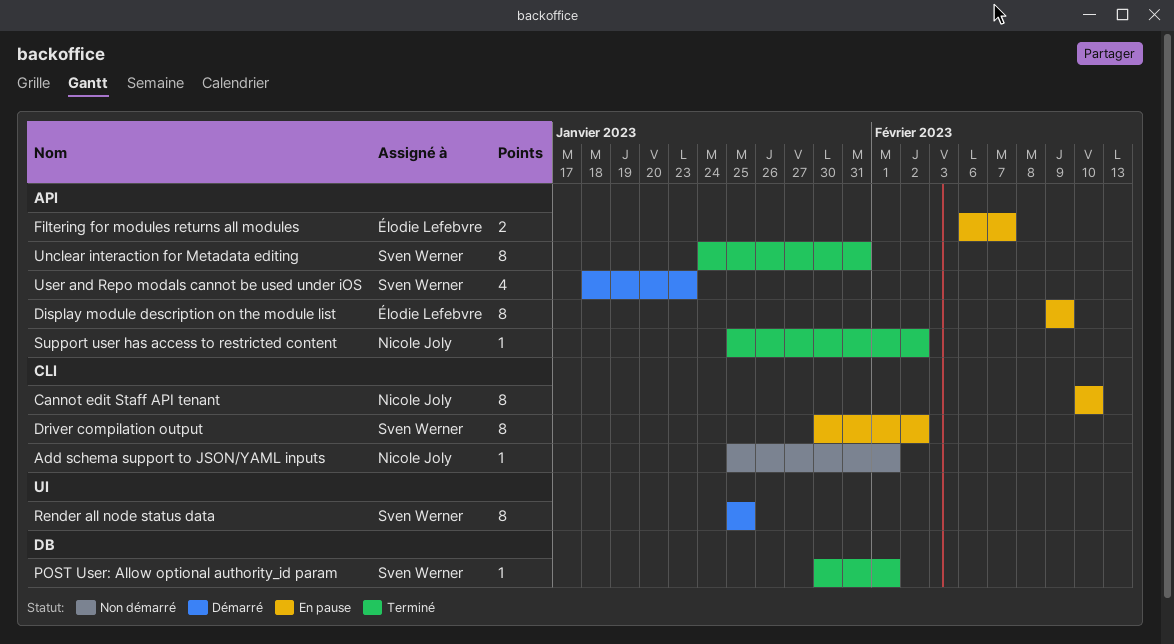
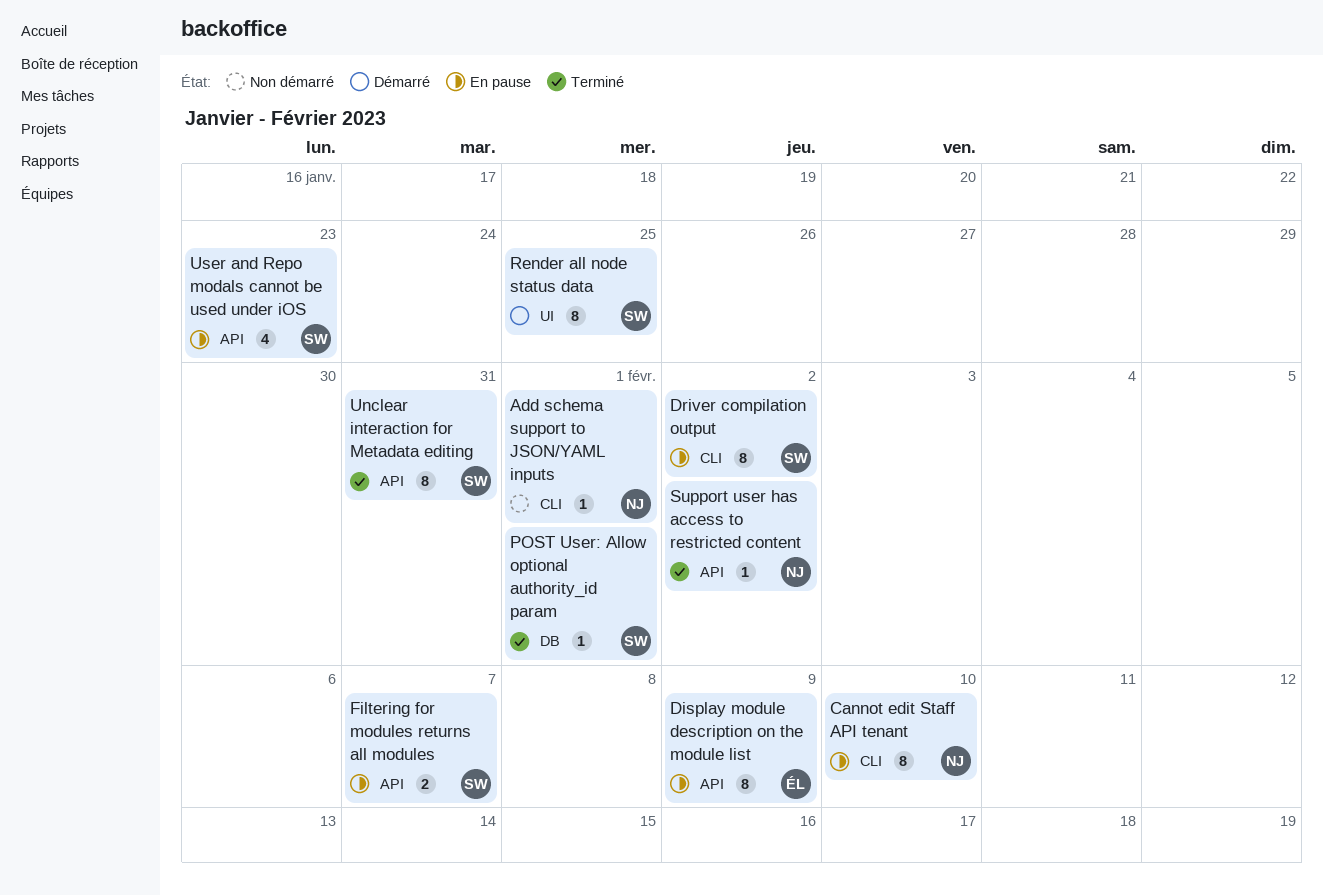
Filtering for modules returns all modules, owner: Élodie Lefebvre -> Sven Werner
User and Repo modals cannot be used under iOS, status: Démarré -> En pause

